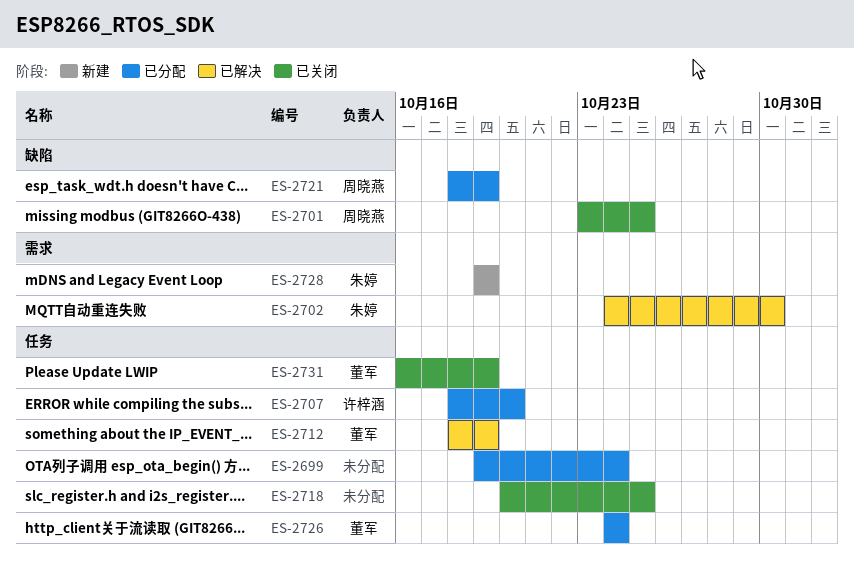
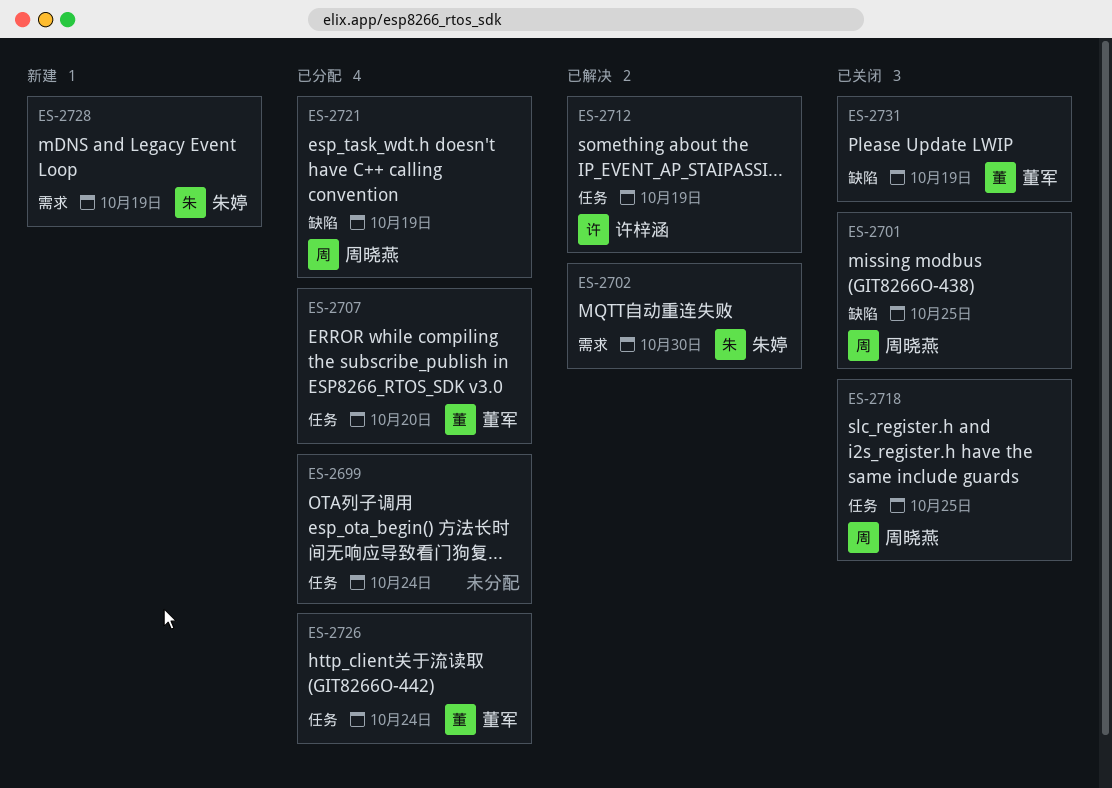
ES-2707, owner: 许梓涵 -> 董军
ES-2712, owner: 董军 -> 许梓涵
ES-2718, owner: none -> 周晓燕
ES-2731, label: 任务 -> 缺陷

